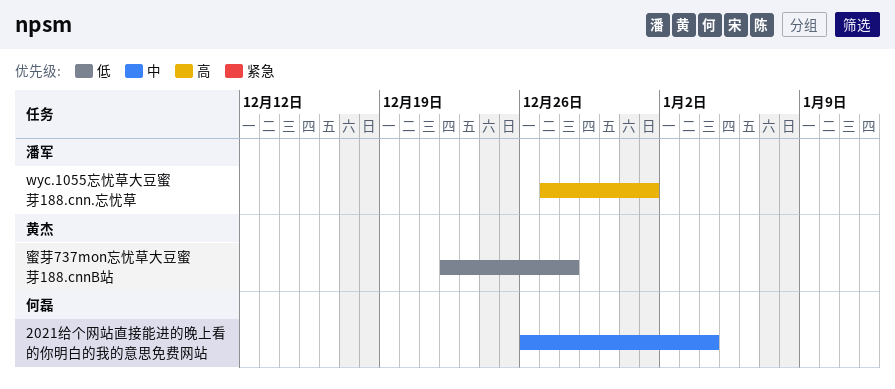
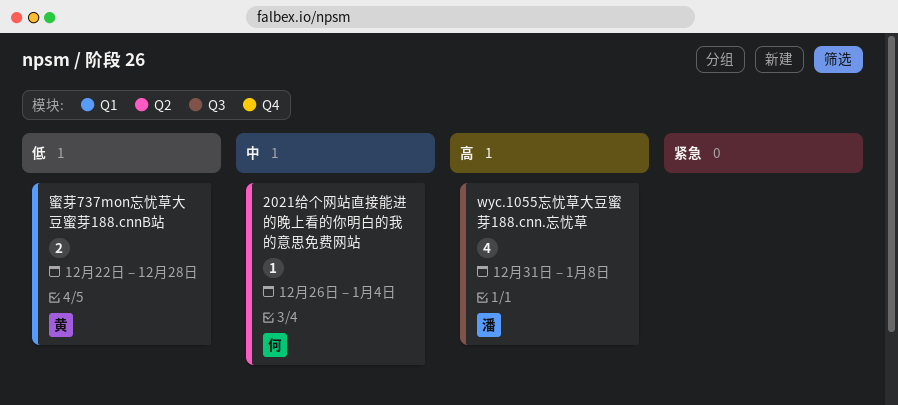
wyc.1055忘忧草大豆蜜芽188.cnn.忘忧草, start: Dec 27 -> Dec 31
wyc.1055忘忧草大豆蜜芽188.cnn.忘忧草, due: Jan 1 -> Jan 8

